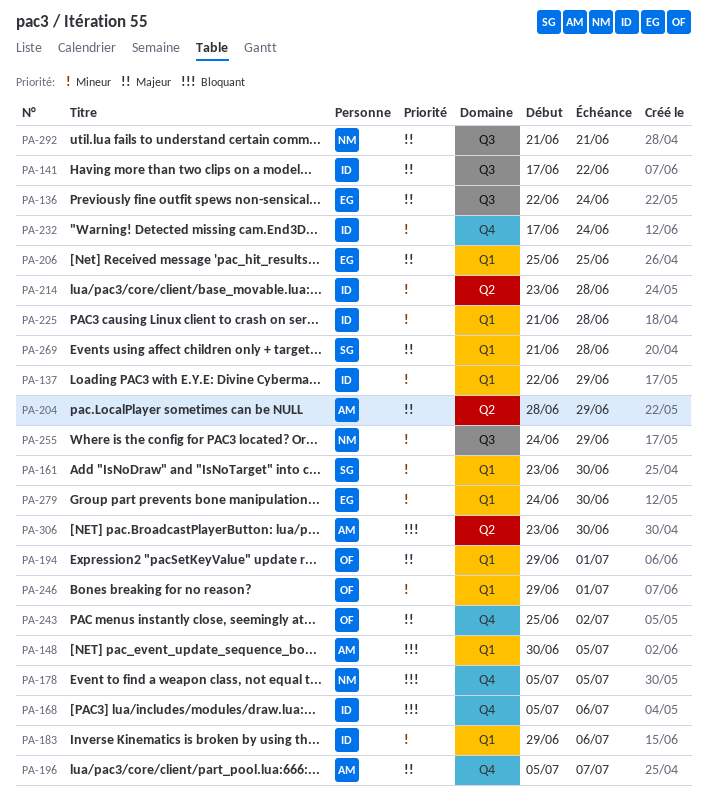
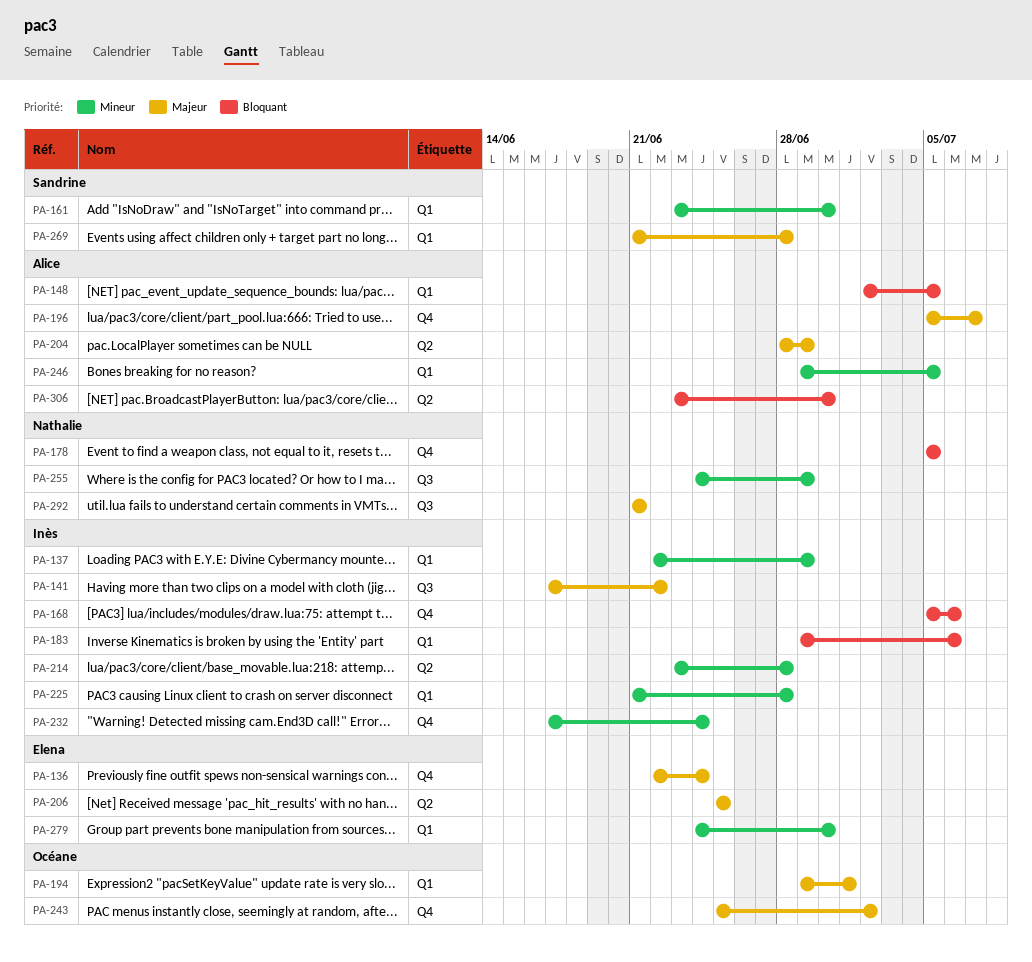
PA-136, label: Q3 -> Q4
PA-148, start: Jun 30 -> Jul 2
PA-183, priority: Mineur -> Bloquant
PA-206, label: Q1 -> Q2
PA-246, owner: Océane -> Alice
PA-246, due: Jul 1 -> Jul 5

